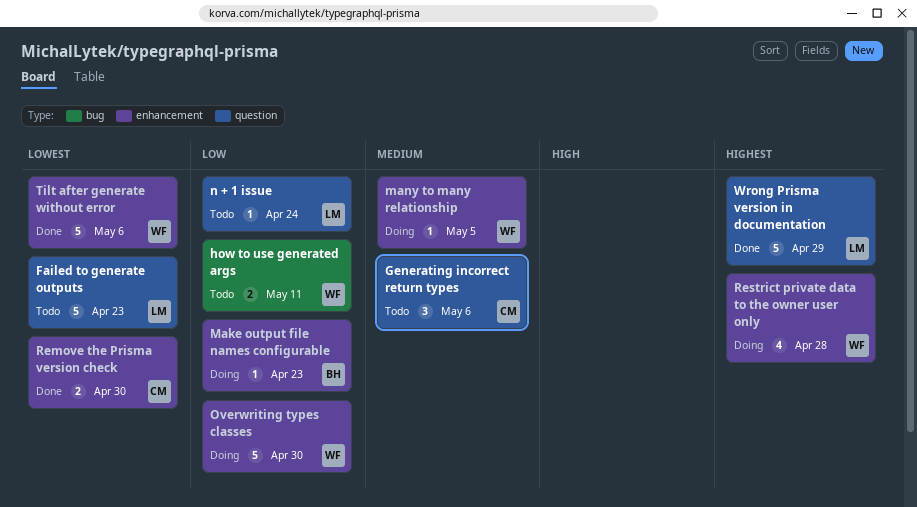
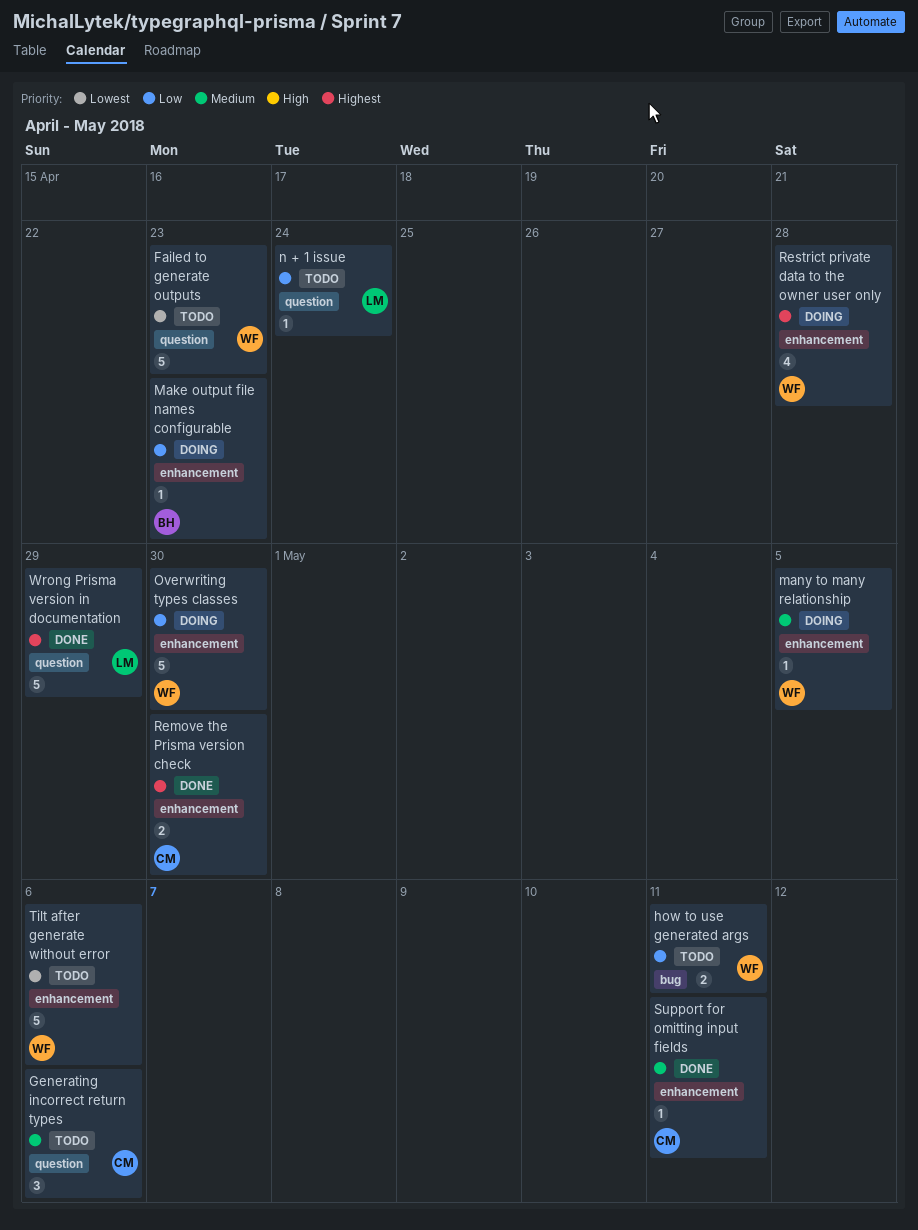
Failed to generate outputs, owner: LM -> WF
Remove the Prisma version check, priority: Lowest -> Highest
Support for omitting input fields: none -> present
Tilt after generate without error, status: Done -> Todo

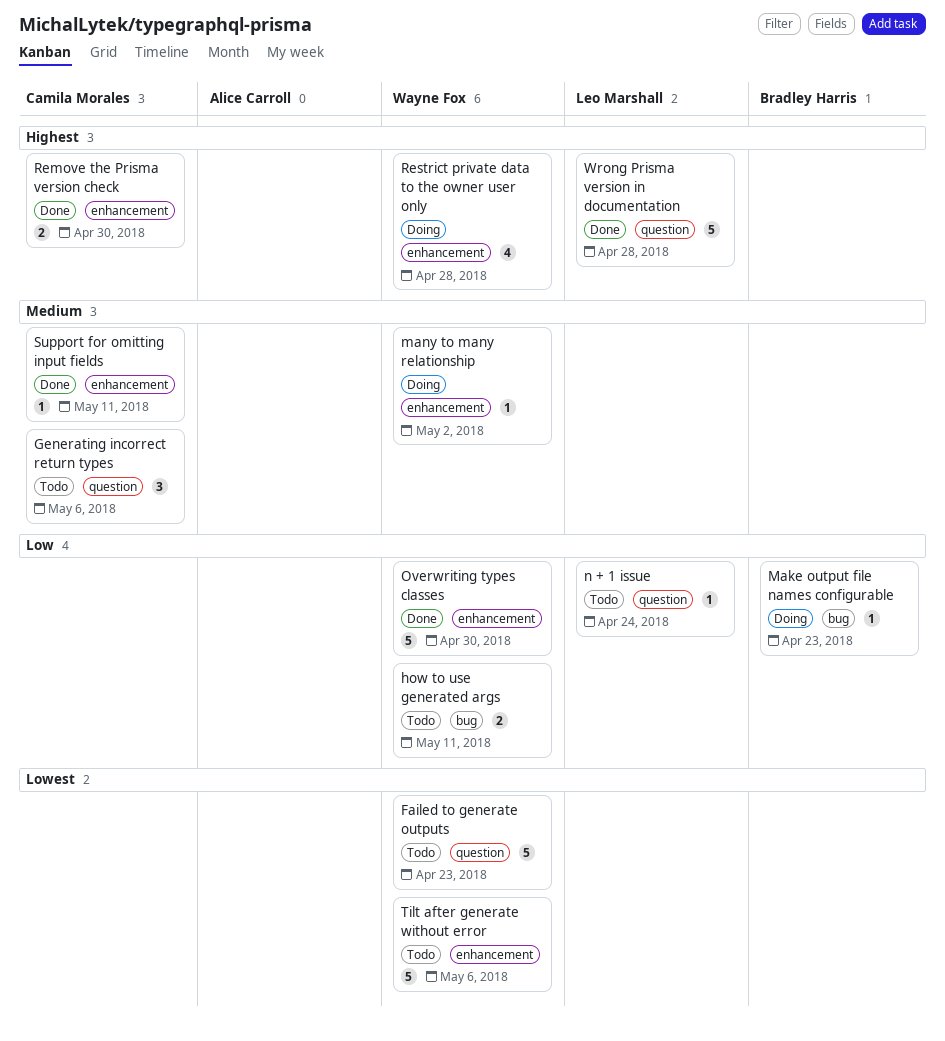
Make output file names configurable, label: enhancement -> bug
many to many relationship, due: May 5 -> May 2
Overwriting types classes, status: Doing -> Done
Wrong Prisma version in documentation, due: Apr 29 -> Apr 28

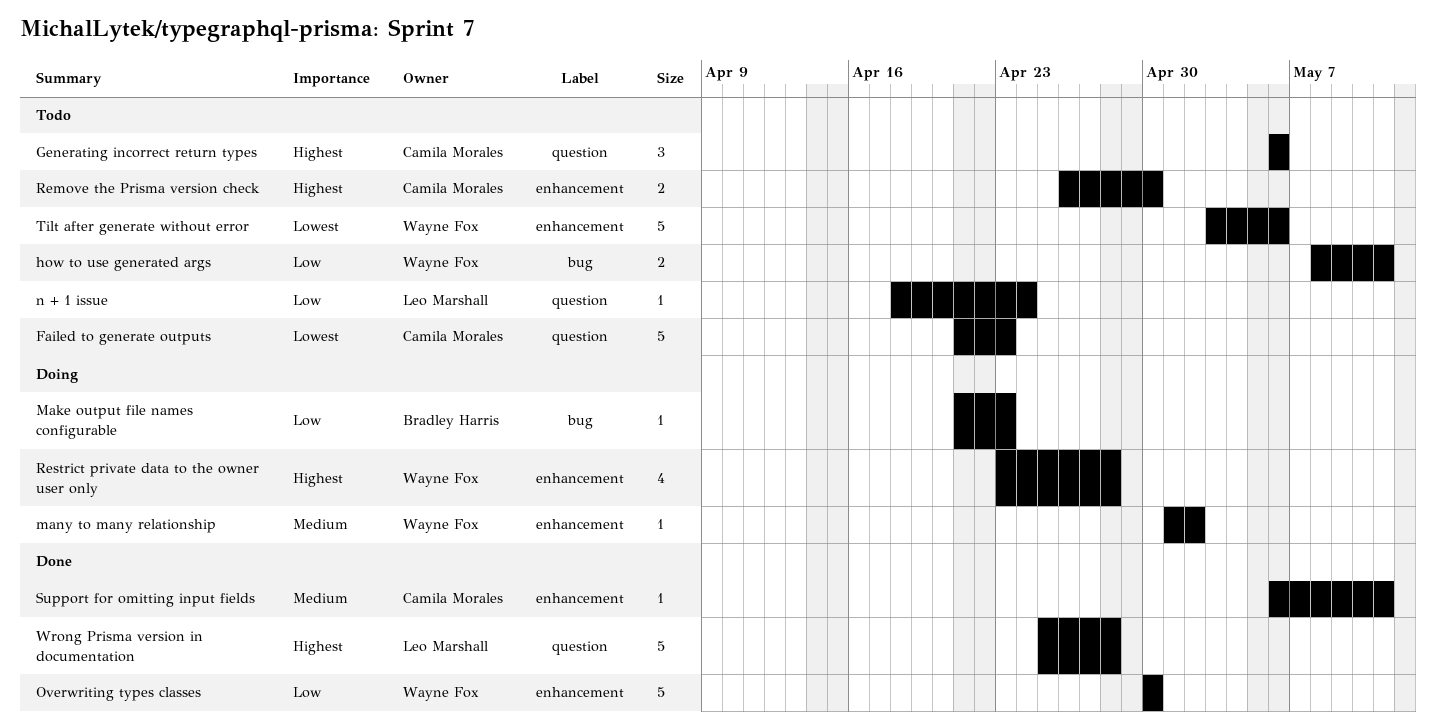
Failed to generate outputs, owner: Wayne Fox -> Camila Morales
Generating incorrect return types, priority: Medium -> Highest
Remove the Prisma version check, status: Done -> Todo

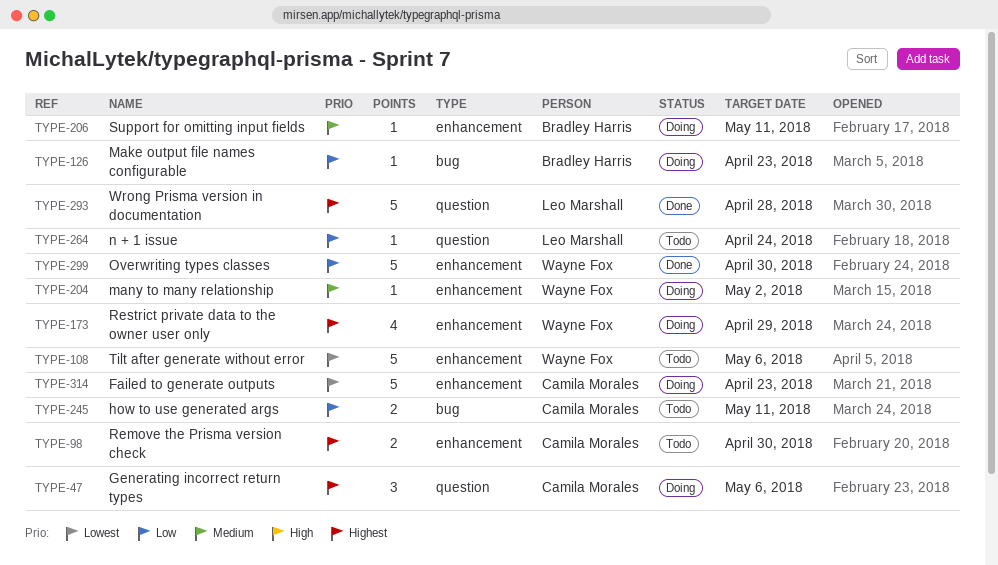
Failed to generate outputs, status: Todo -> Doing
Failed to generate outputs, label: question -> enhancement
Generating incorrect return types, status: Todo -> Doing
how to use generated args, owner: Wayne Fox -> Camila Morales
Restrict private data to the owner user only, due: Apr 28 -> Apr 29
Support for omitting input fields, status: Done -> Doing
Support for omitting input fields, owner: Camila Morales -> Bradley Harris

